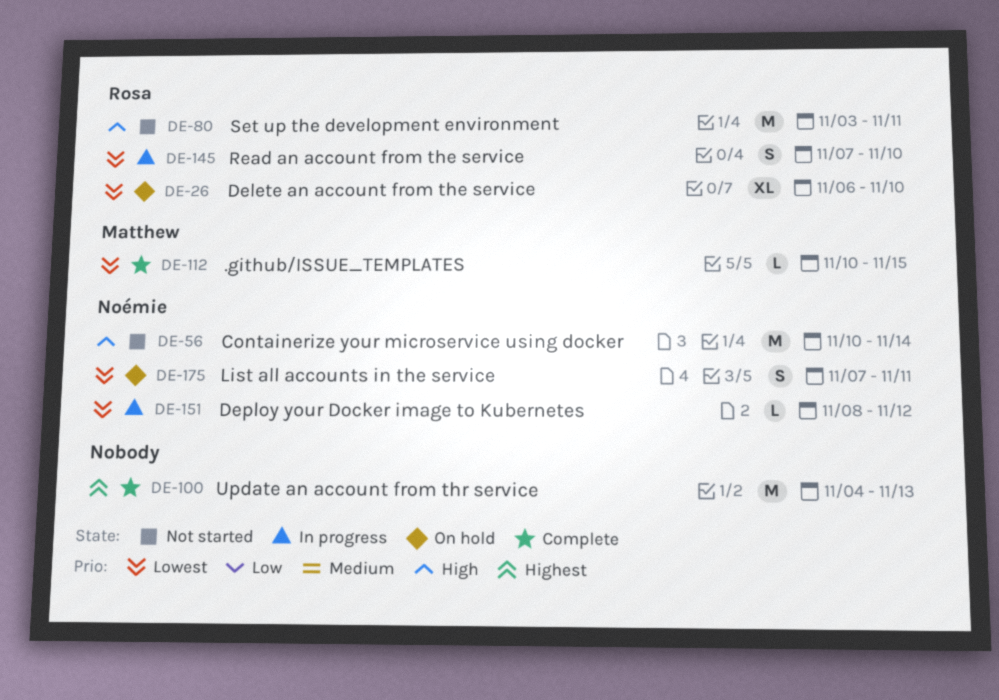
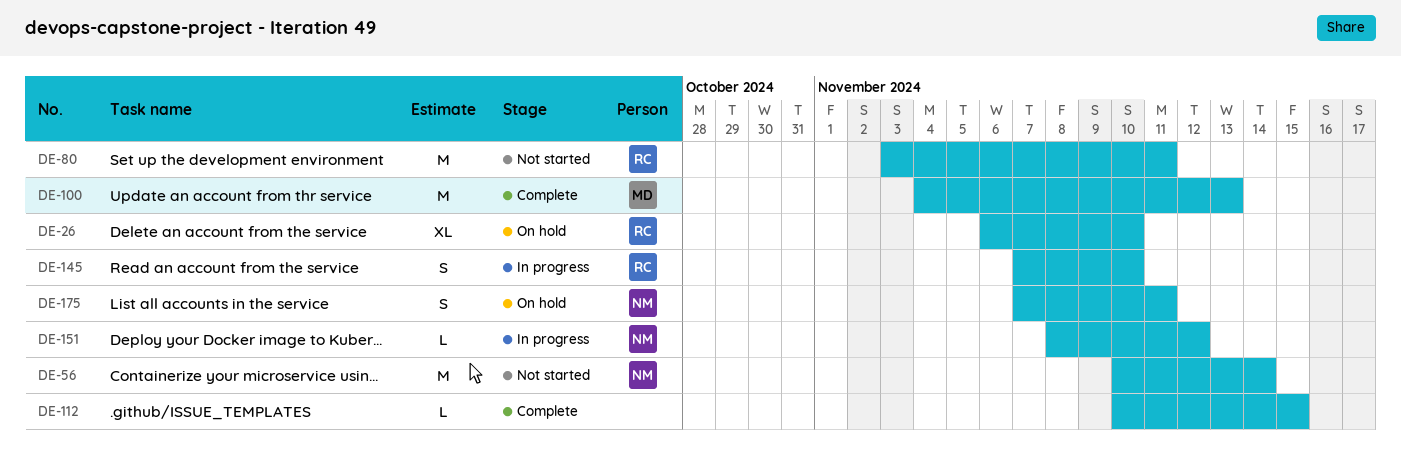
DE-100, owner: none -> Matthew
DE-112, owner: Matthew -> none

